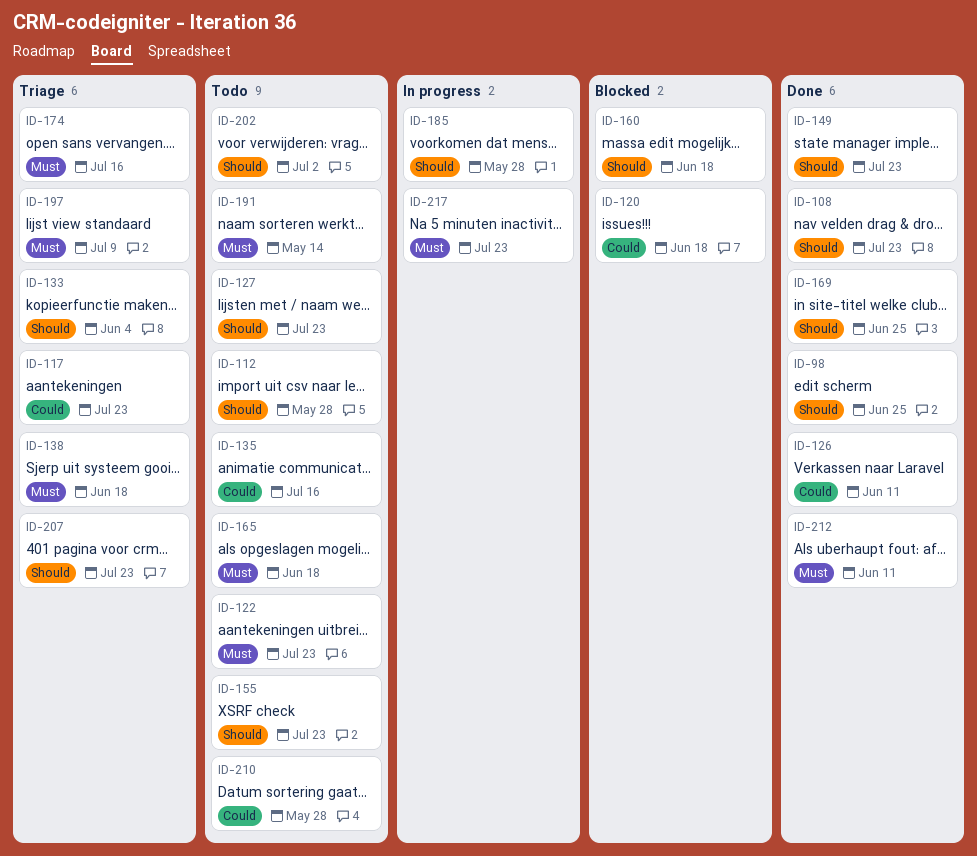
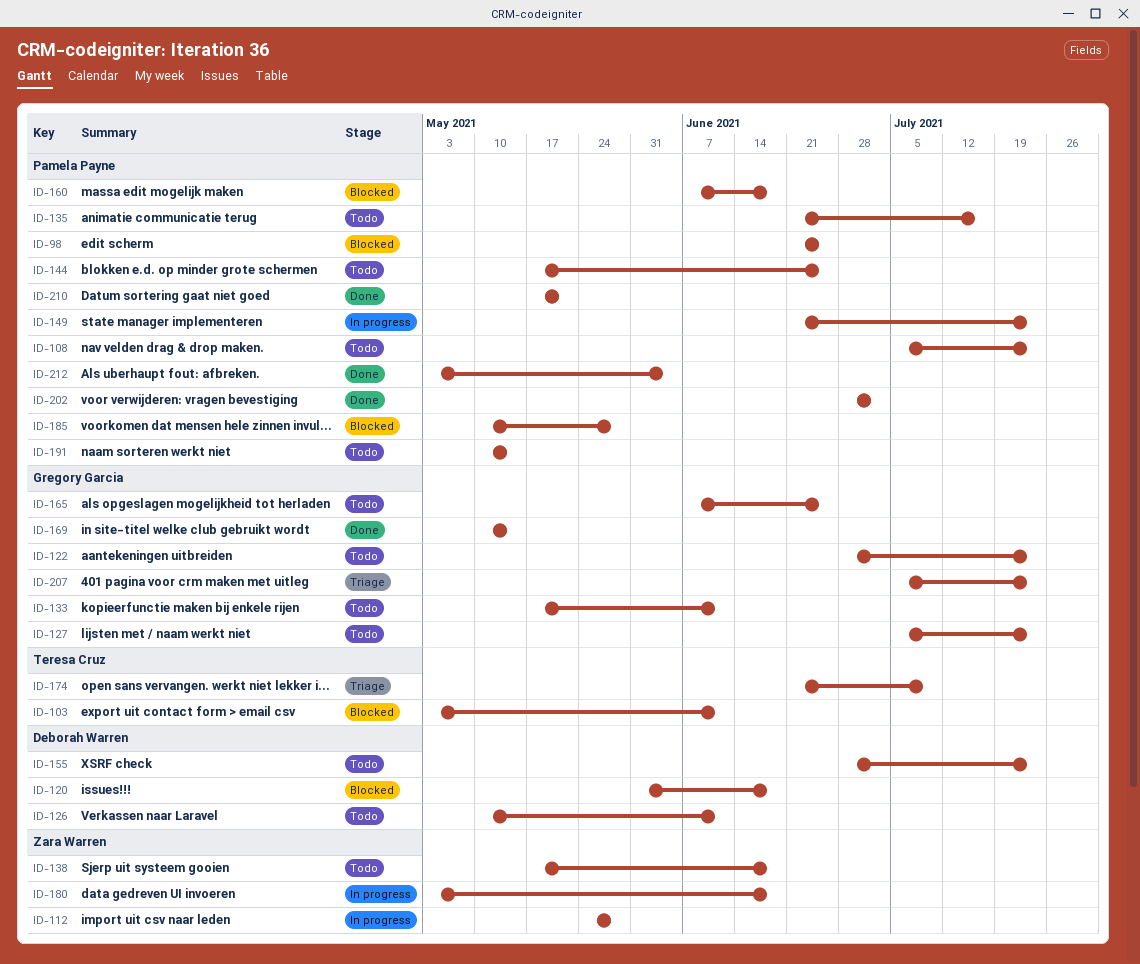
ID-98, status: Done -> Blocked
ID-103: none -> present
ID-108, status: Done -> Todo
ID-112, status: Todo -> In progress
ID-117: present -> none
ID-126, status: Done -> Todo
ID-133, status: Triage -> Todo
ID-133, due: Jun 4 -> Jun 11
ID-138, status: Triage -> Todo
ID-144: none -> present
ID-149, status: Done -> In progress
ID-165, due: Jun 18 -> Jun 25
ID-169, due: Jun 25 -> May 14
ID-174, due: Jul 16 -> Jul 9
ID-180: none -> present
ID-185, status: In progress -> Blocked
ID-197: present -> none
ID-202, status: Todo -> Done
ID-210, status: Todo -> Done
ID-210, due: May 28 -> May 21
ID-212, due: Jun 11 -> Jun 4
ID-217: present -> none

